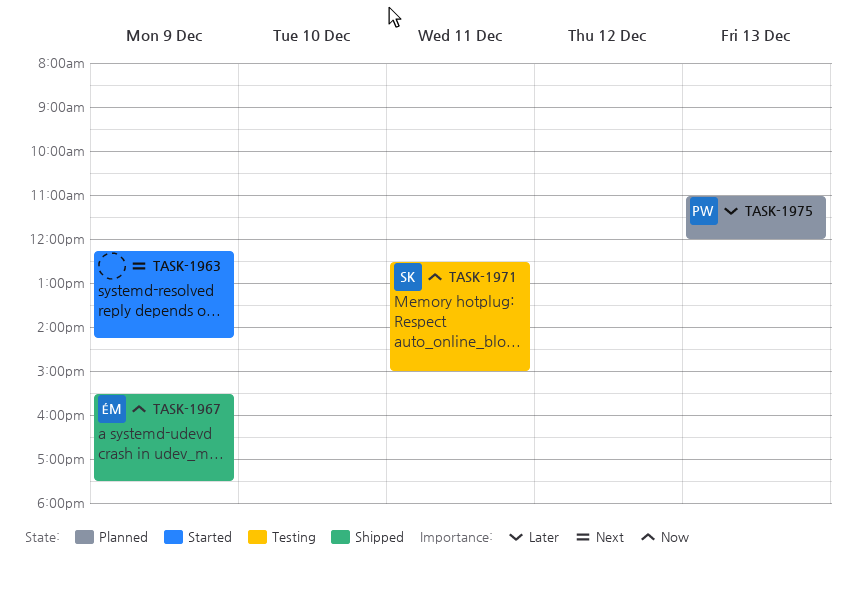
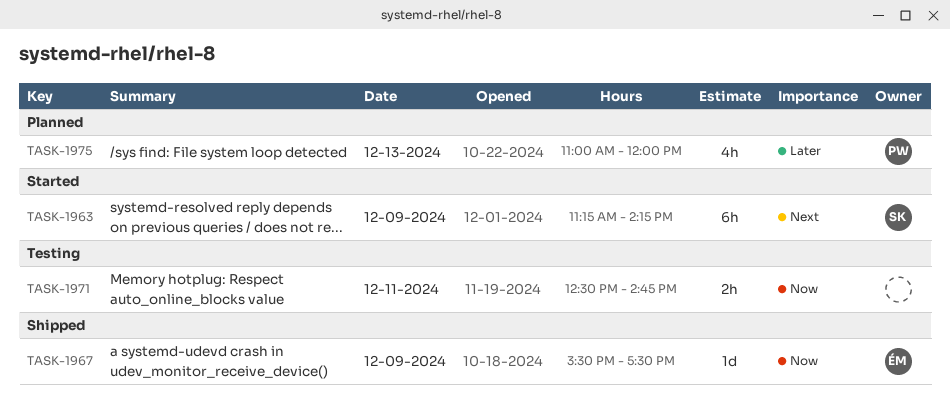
TASK-1963, owner: none -> SK
TASK-1963, begins: 12:15 -> 11:15
TASK-1971, owner: SK -> none
TASK-1971, ends: 15:00 -> 14:45

